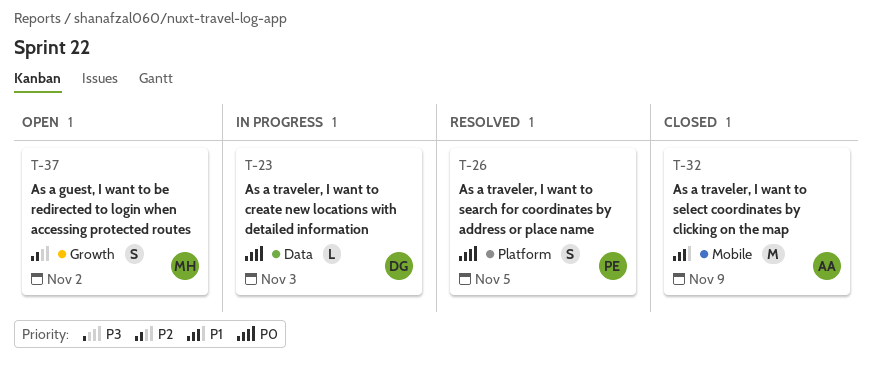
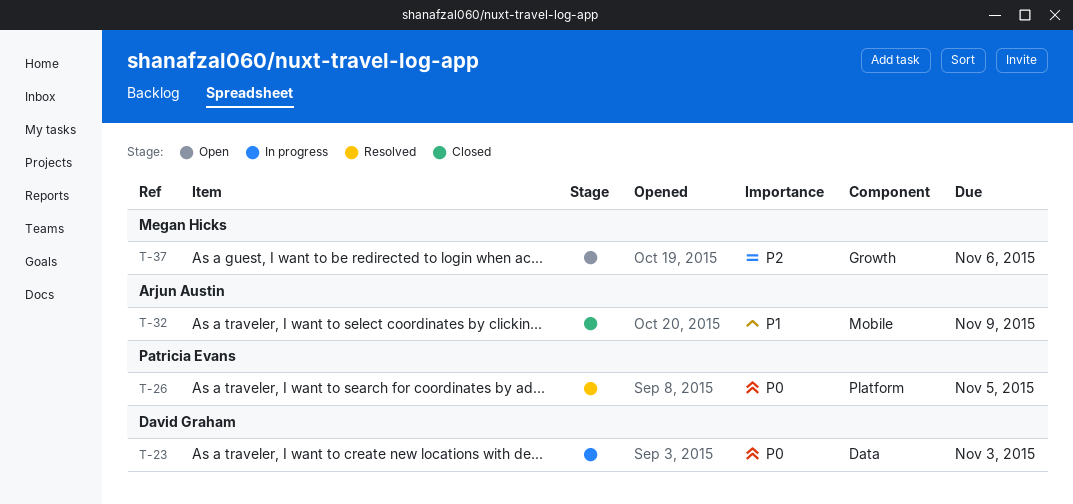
T-37, due: Nov 2 -> Nov 6

